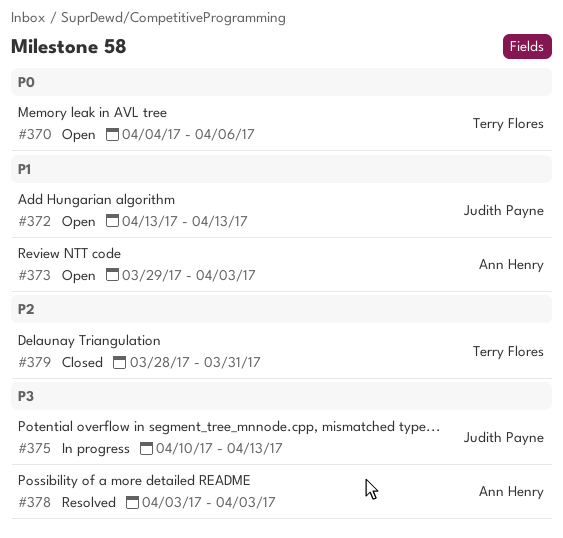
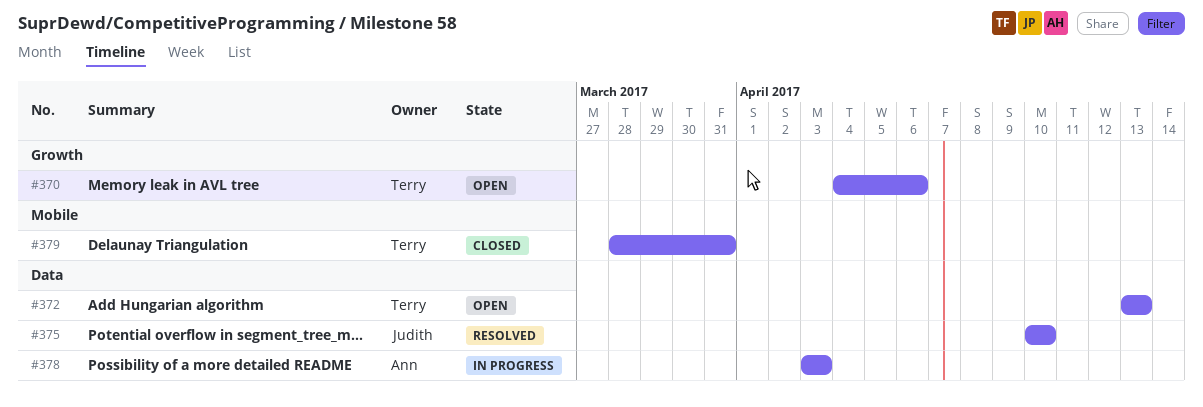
#372, owner: Judith Payne -> Terry Flores
#373: present -> none
#375, status: In progress -> Resolved
#375, due: Apr 13 -> Apr 10
#378, status: Resolved -> In progress

